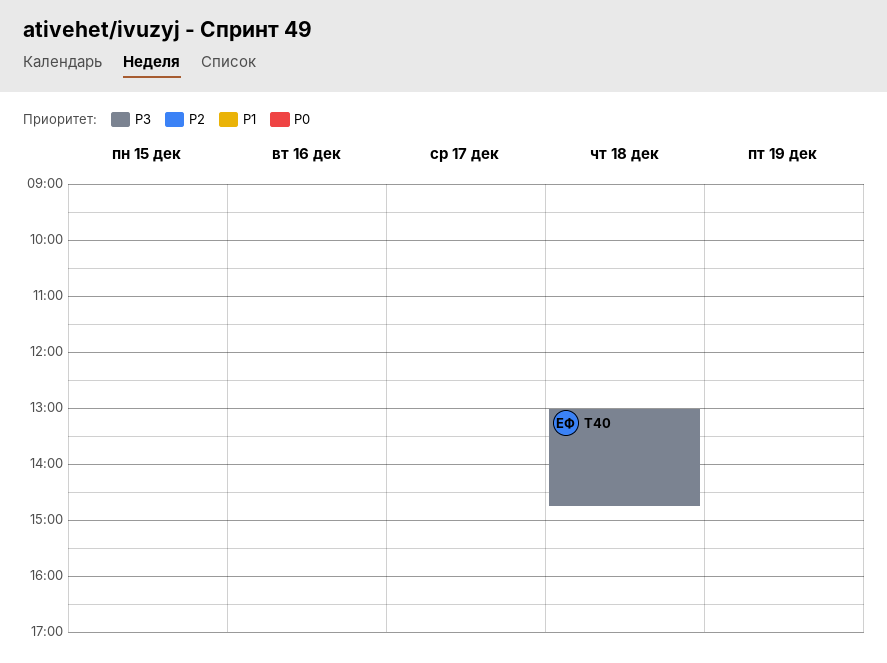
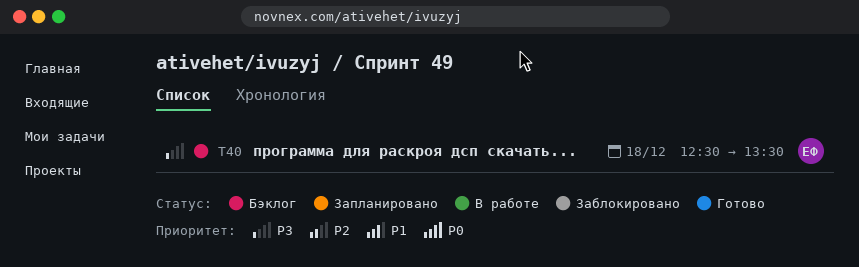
T40, begins: 13:00 -> 12:30
T40, ends: 14:45 -> 13:30

